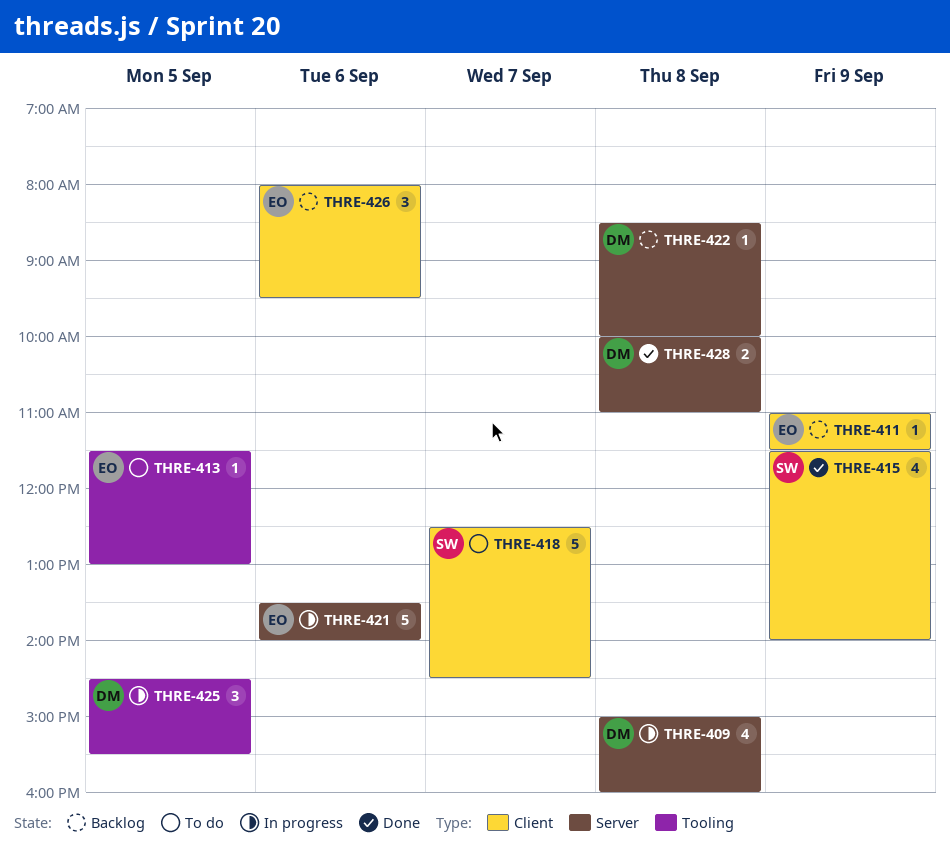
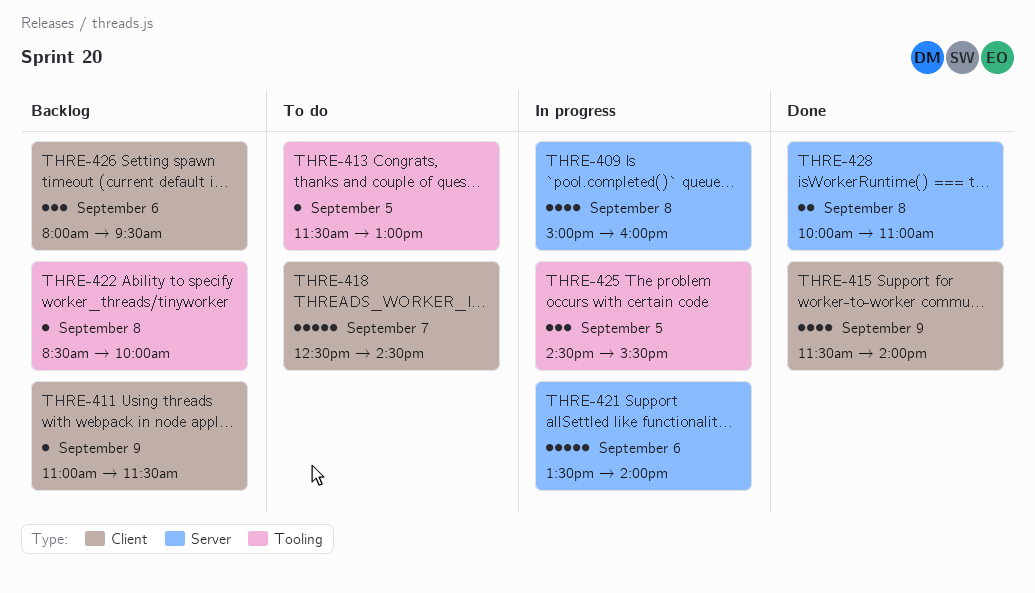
THRE-422, label: Server -> Tooling

